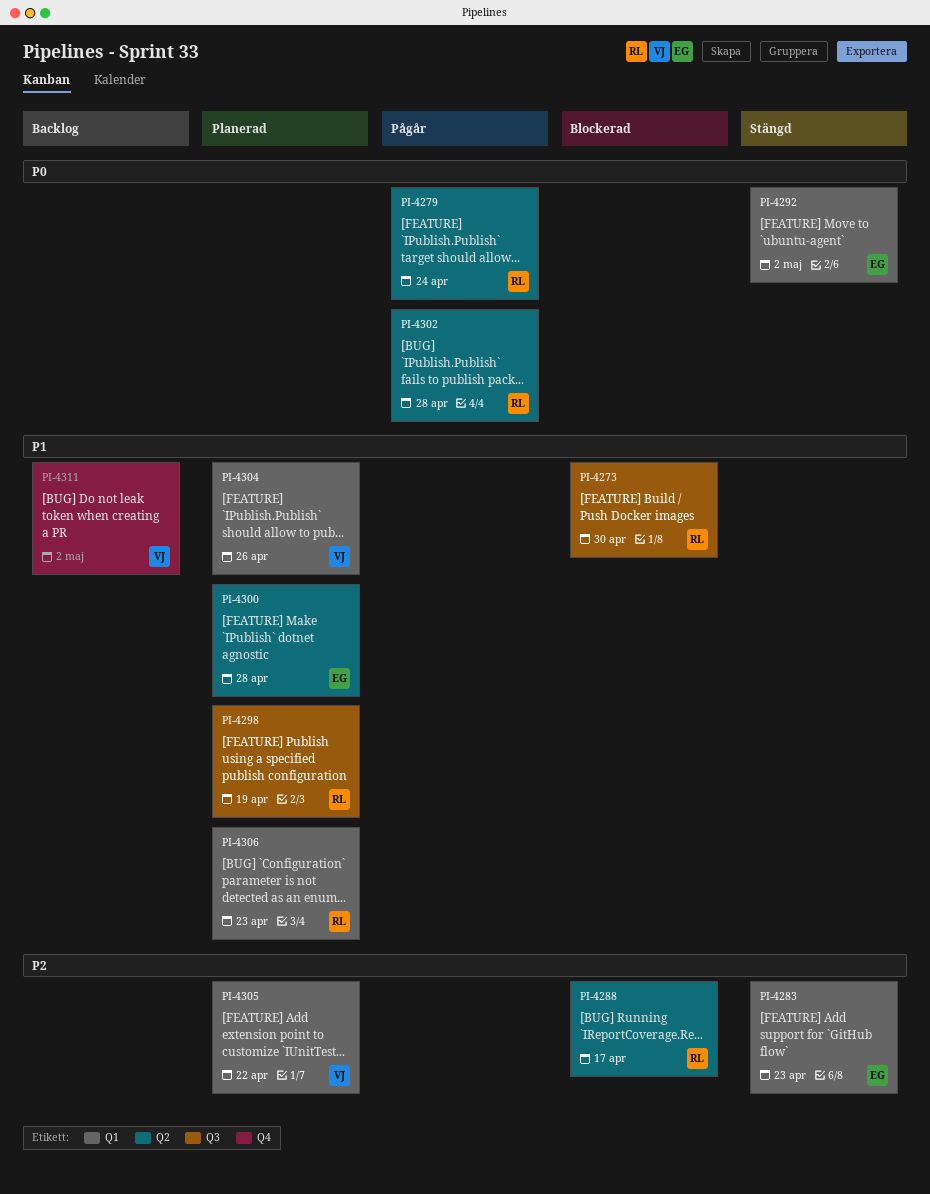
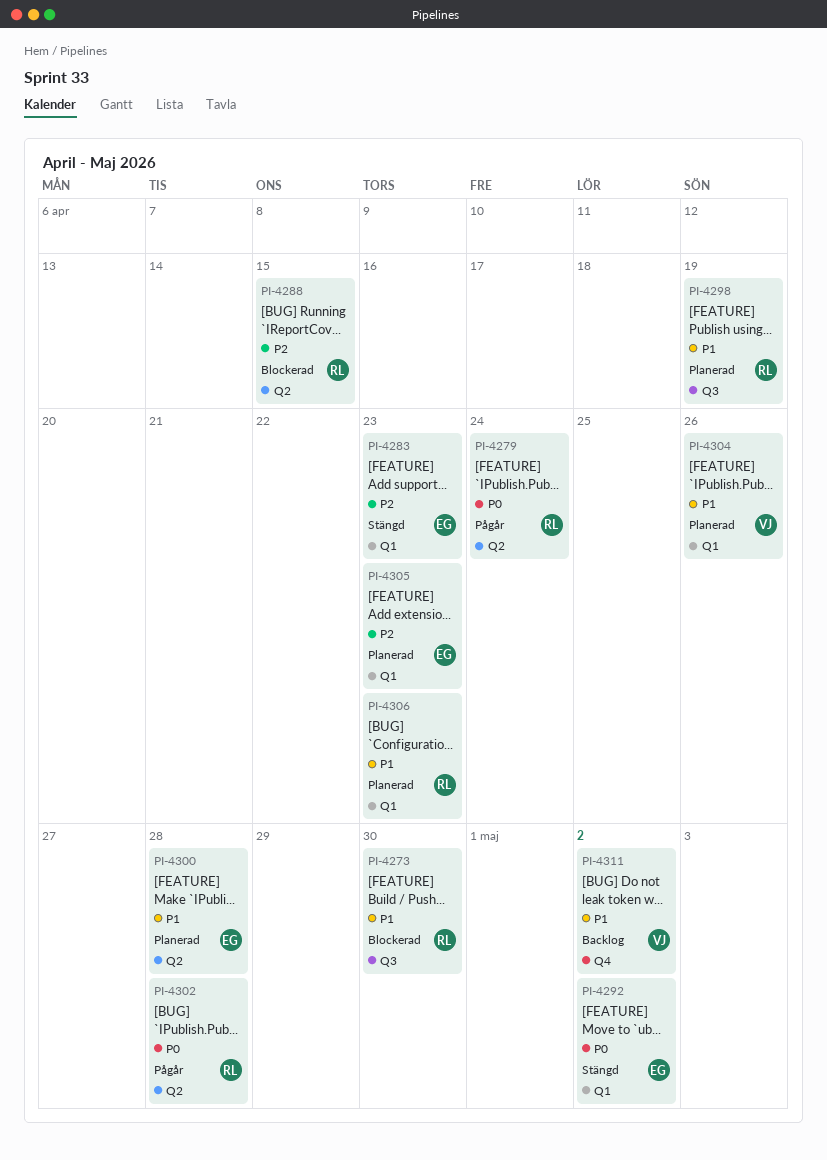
PI-4288, due: Apr 17 -> Apr 15
PI-4305, owner: VJ -> EG
PI-4305, due: Apr 22 -> Apr 23

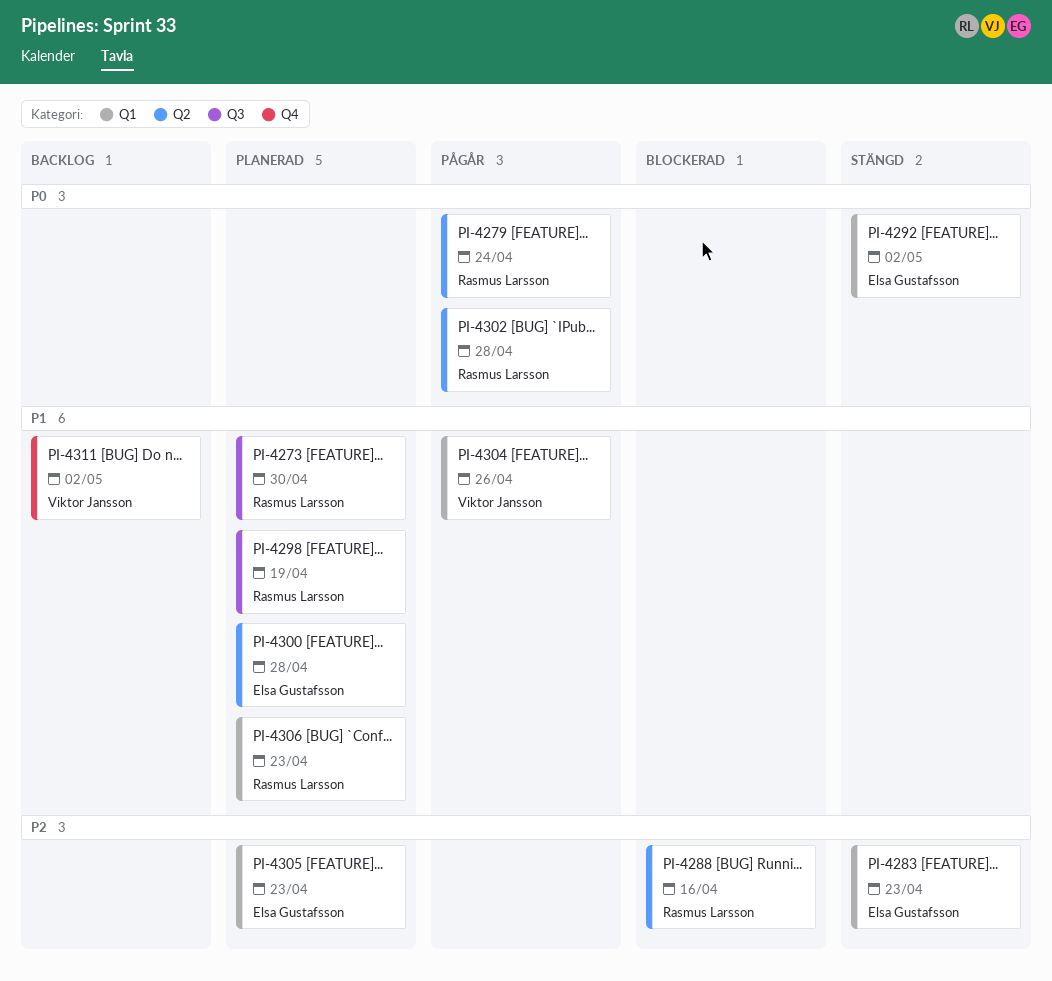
PI-4273, status: Blockerad -> Planerad
PI-4288, due: Apr 15 -> Apr 16
PI-4304, status: Planerad -> Pågår

